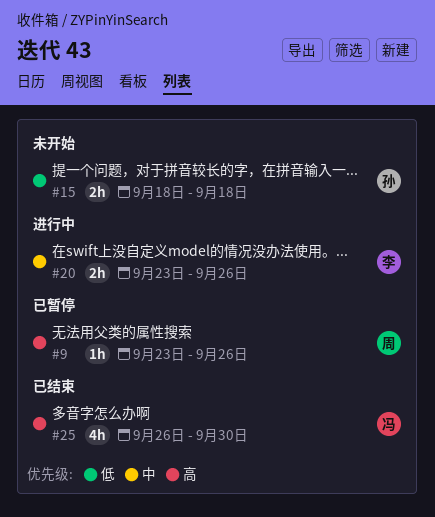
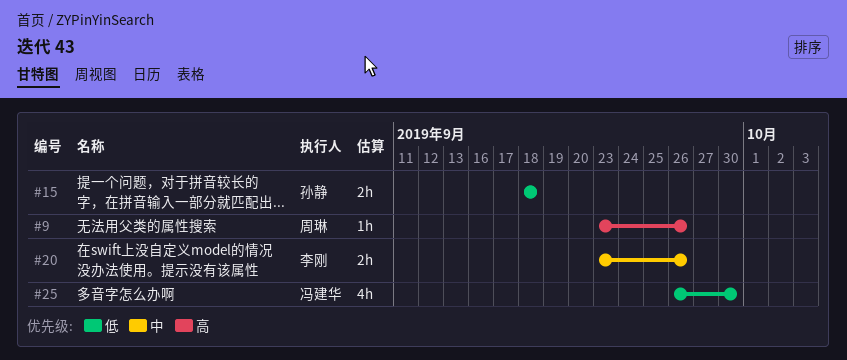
#25, priority: 高 -> 低

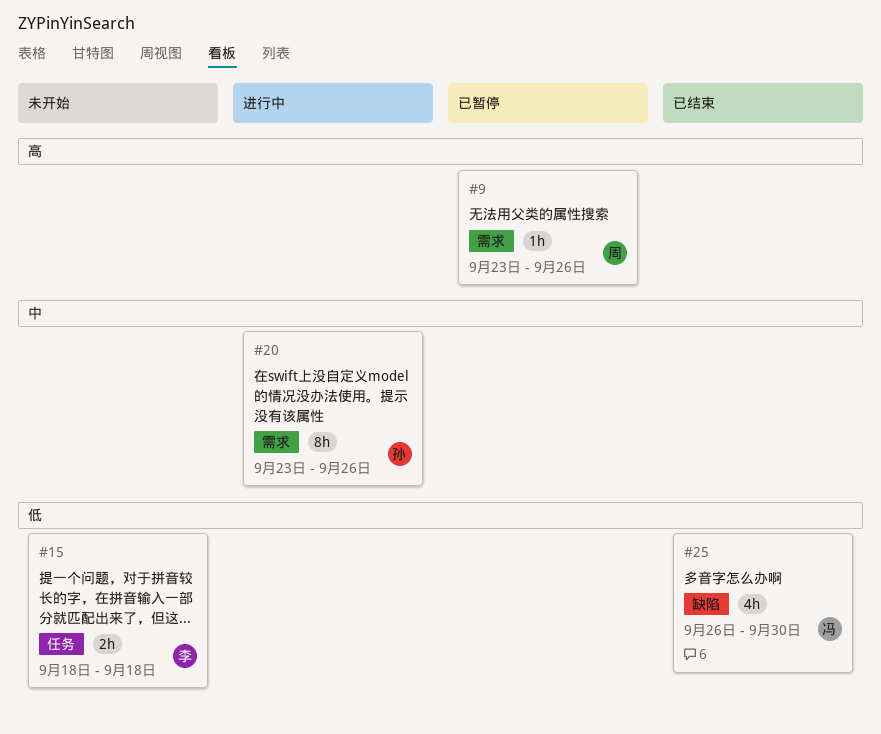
#15, owner: 孙静 -> 李刚
#20, owner: 李刚 -> 孙静
#20, estimate: 2h -> 8h

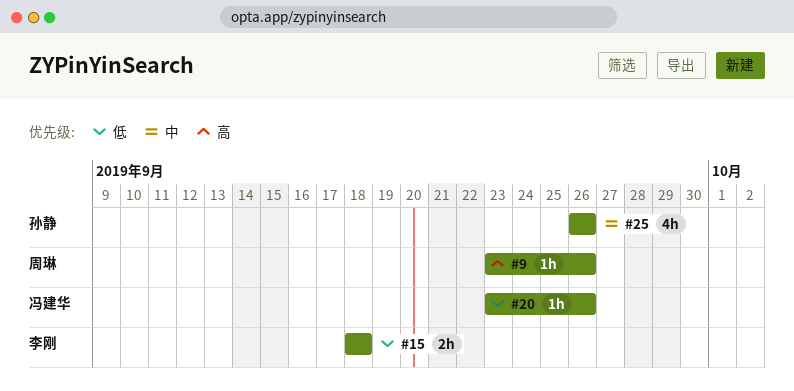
#20, owner: 孙静 -> 冯建华
#20, priority: 中 -> 低
#20, estimate: 8h -> 1h
#25, owner: 冯建华 -> 孙静
#25, priority: 低 -> 中
#25, due: Sep 30 -> Sep 26

